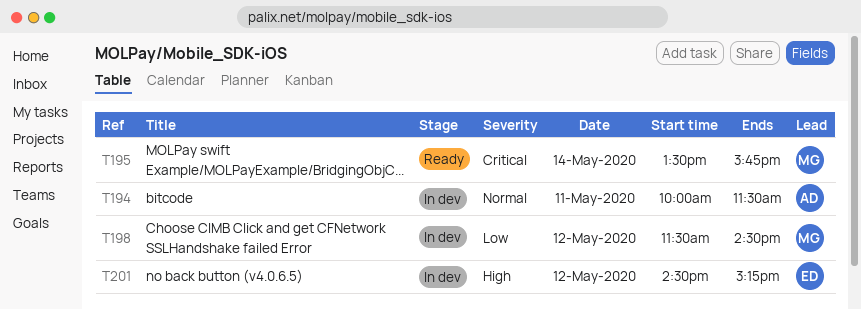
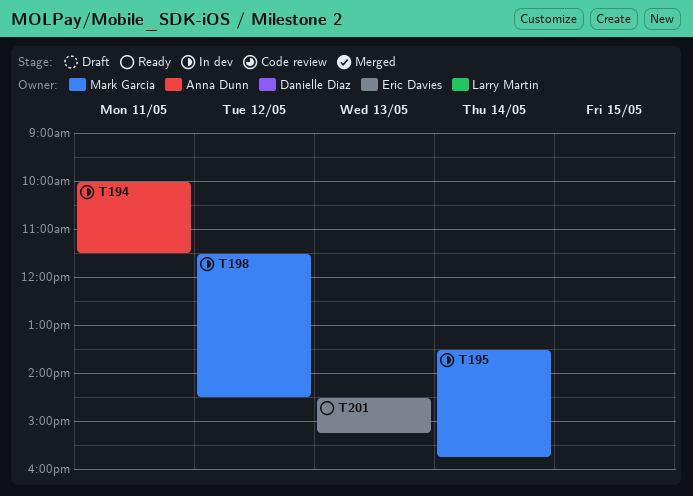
T195, status: Ready -> In dev
T201, status: In dev -> Ready
T201, day: May 12 -> May 13

